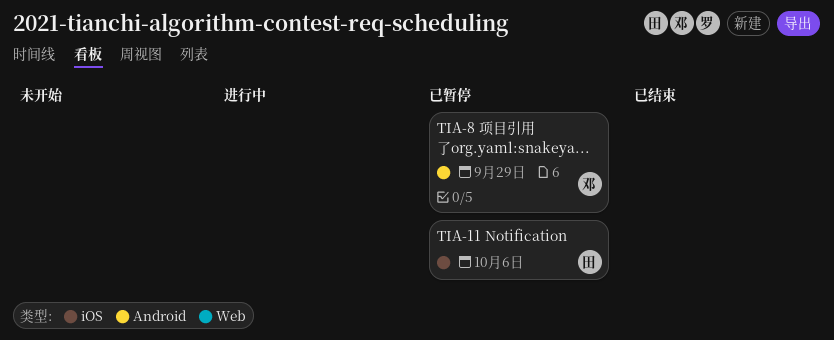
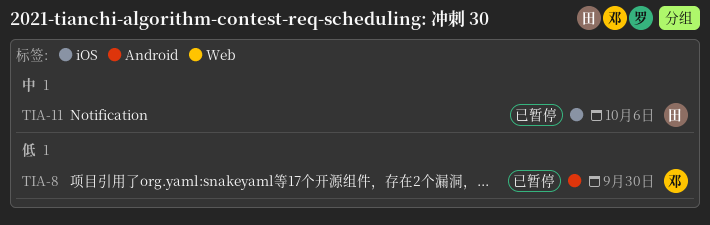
TIA-8, due: Sep 29 -> Sep 30

